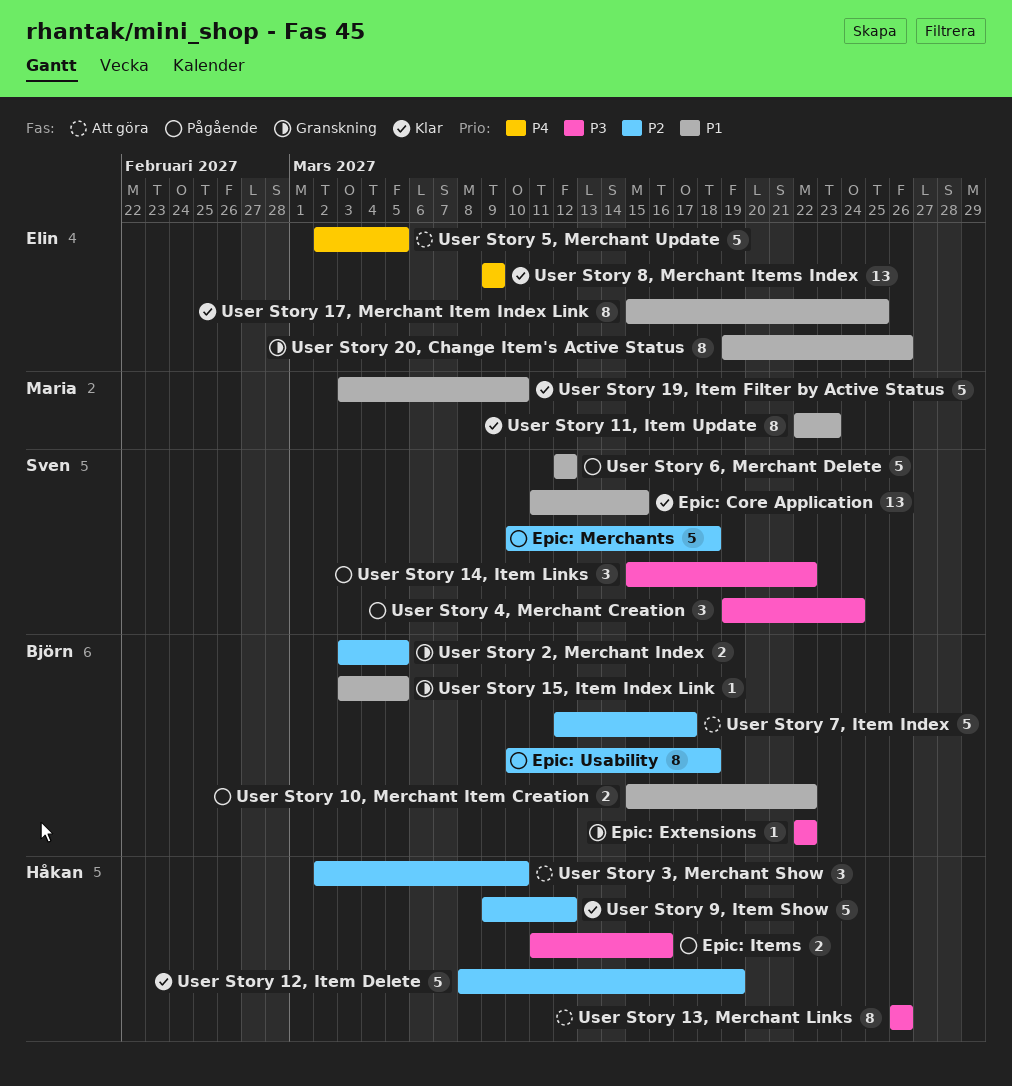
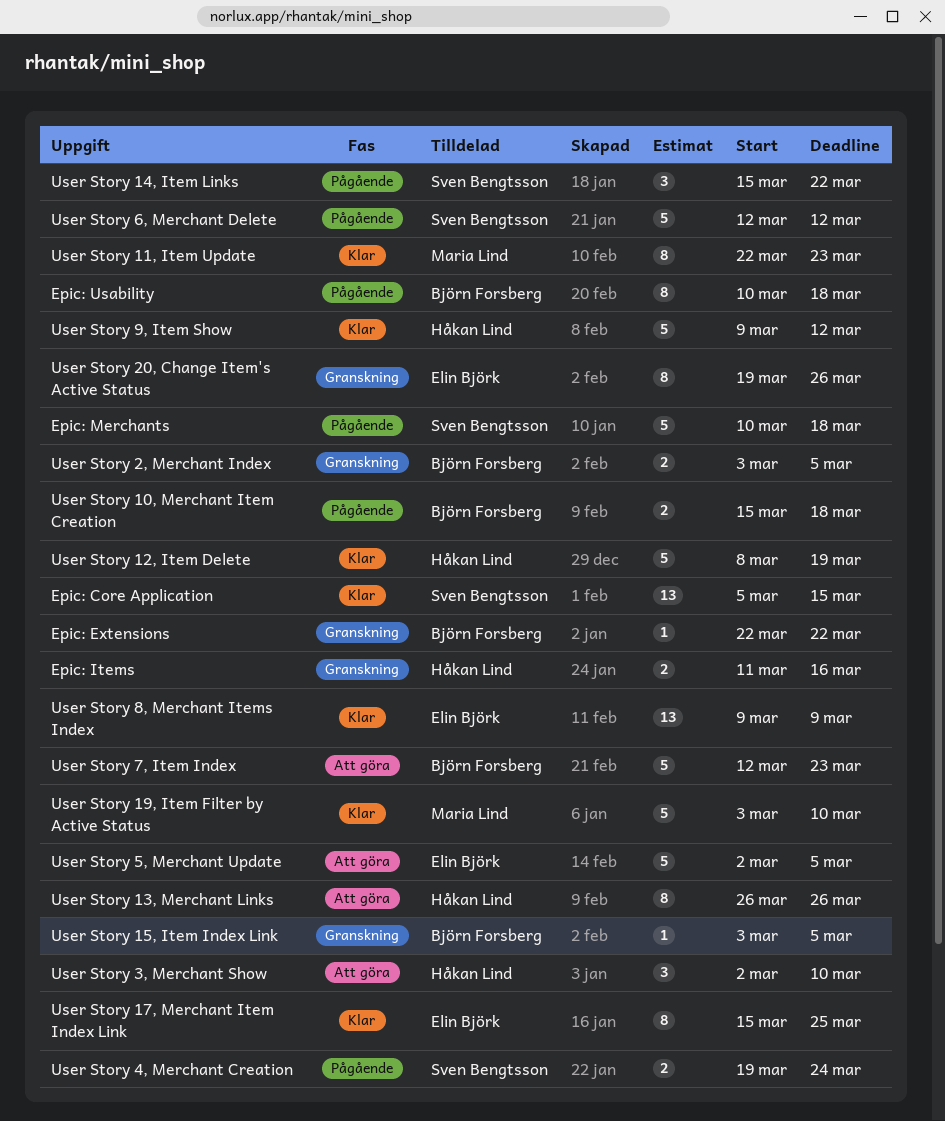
Epic: Core Application, start: Mar 11 -> Mar 5
Epic: Items, status: Pågående -> Granskning
User Story 10, Merchant Item Creation, due: Mar 22 -> Mar 18
User Story 4, Merchant Creation, estimate: 3 -> 2
User Story 7, Item Index, due: Mar 17 -> Mar 23

